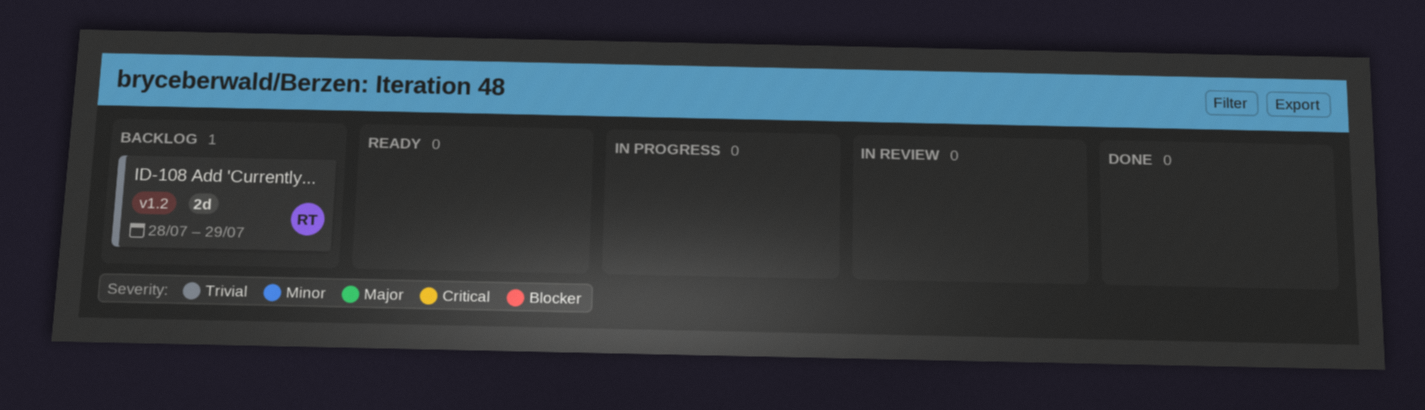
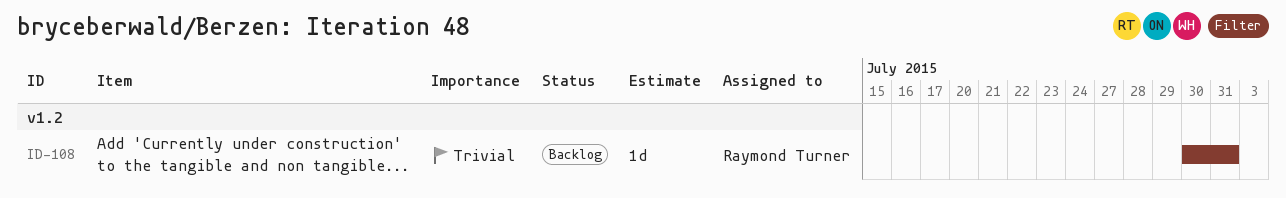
ID-108, estimate: 2d -> 1d
ID-108, start: Jul 28 -> Jul 30
ID-108, due: Jul 29 -> Jul 31

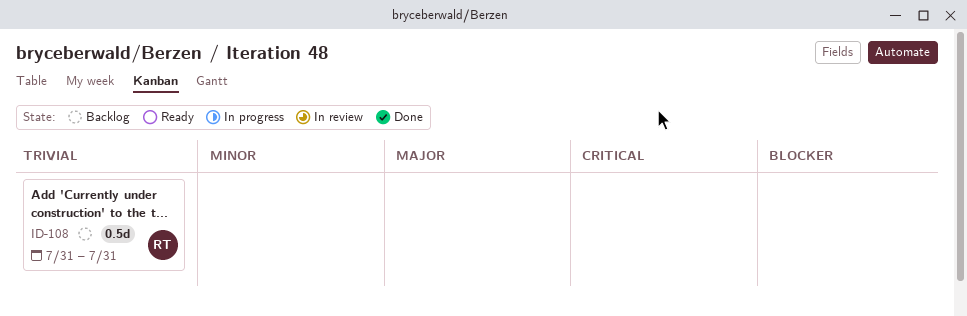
ID-108, estimate: 1d -> 0.5d
ID-108, start: Jul 30 -> Jul 31

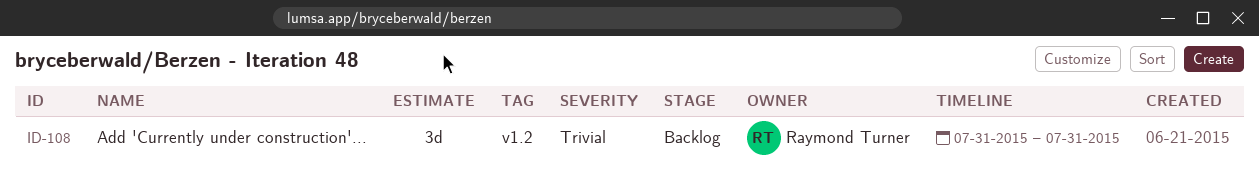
ID-108, estimate: 0.5d -> 3d

